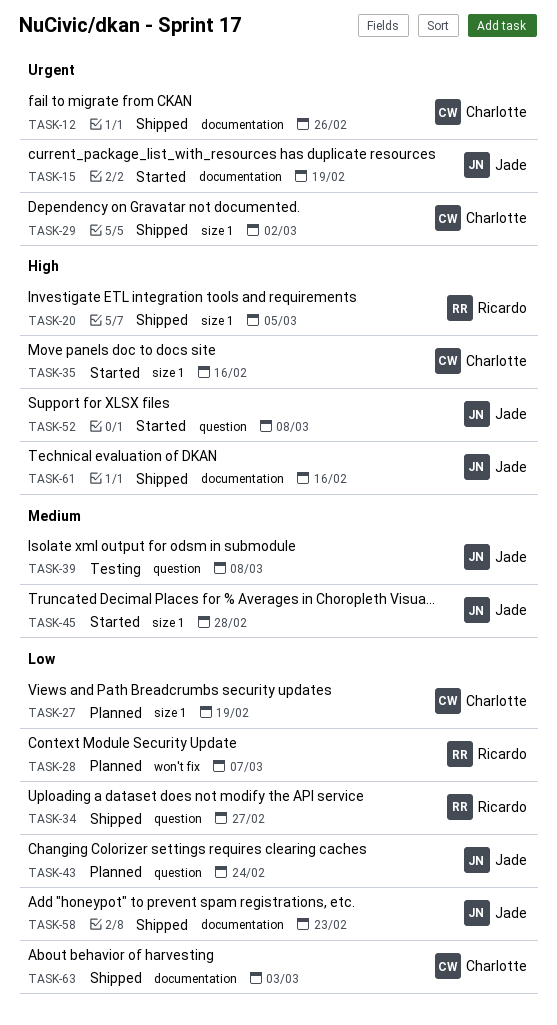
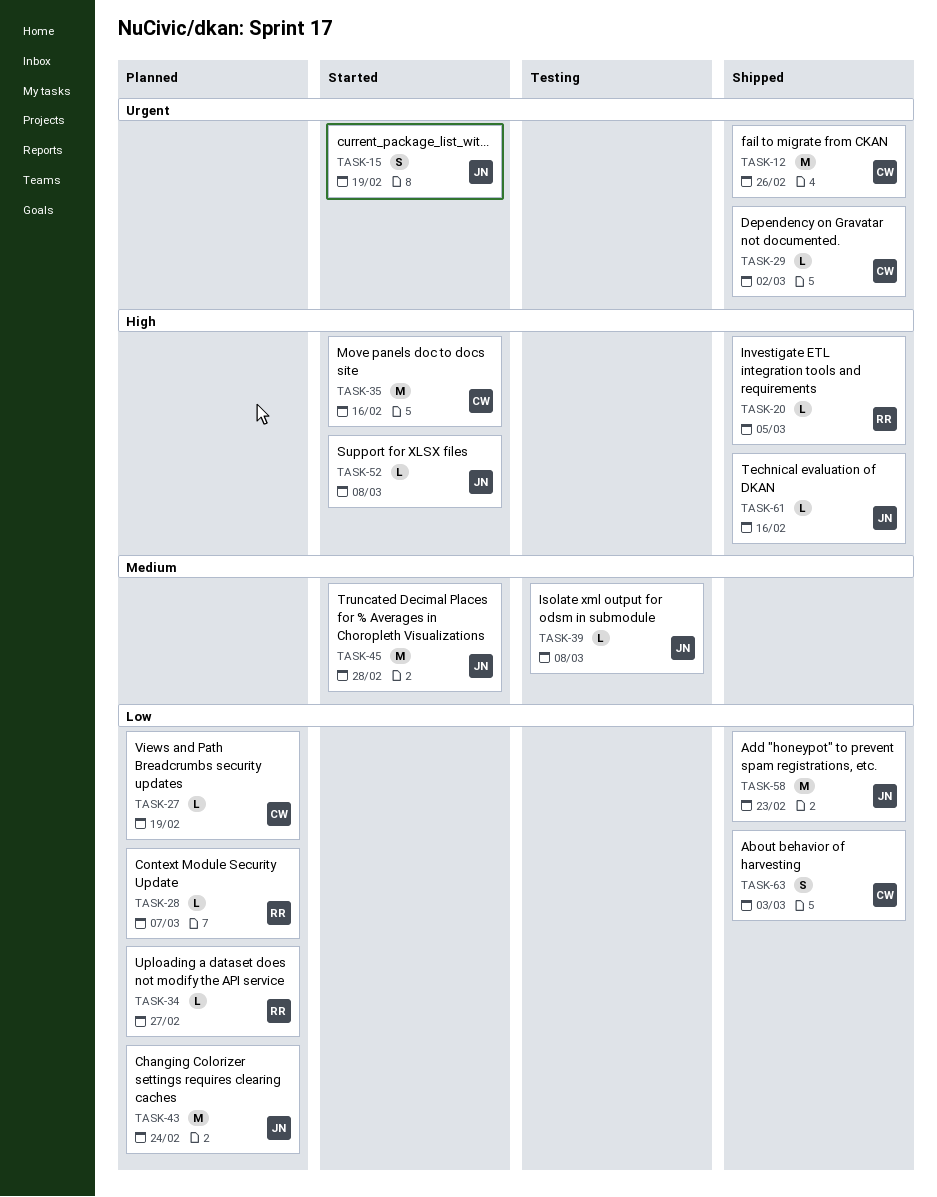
TASK-34, status: Shipped -> Planned

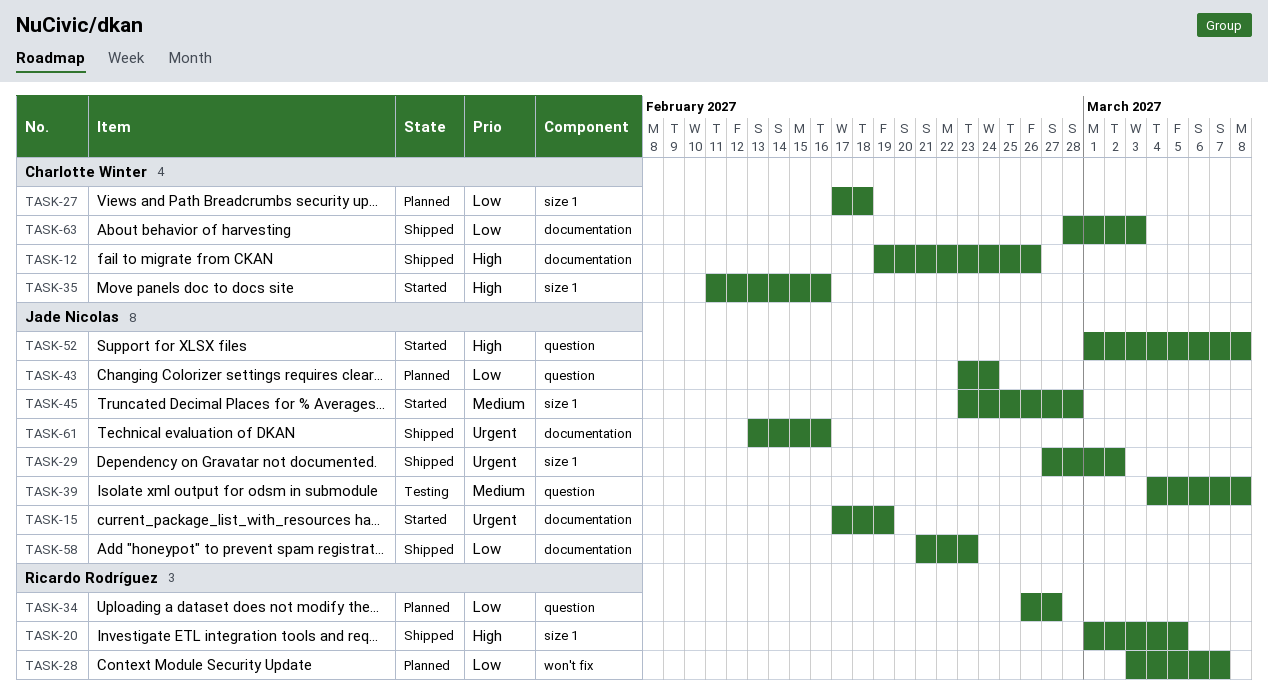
TASK-12, priority: Urgent -> High
TASK-27, due: Feb 19 -> Feb 18
TASK-29, owner: Charlotte Winter -> Jade Nicolas
TASK-61, priority: High -> Urgent

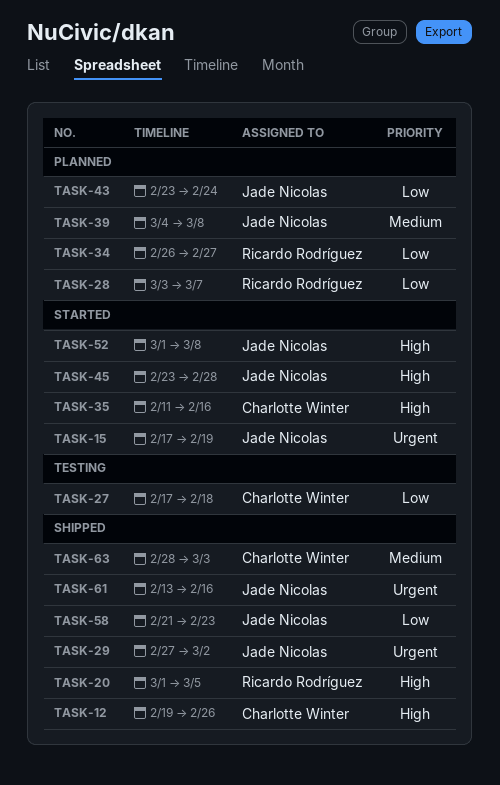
TASK-27, status: Planned -> Testing
TASK-39, status: Testing -> Planned
TASK-45, priority: Medium -> High
TASK-63, priority: Low -> Medium

